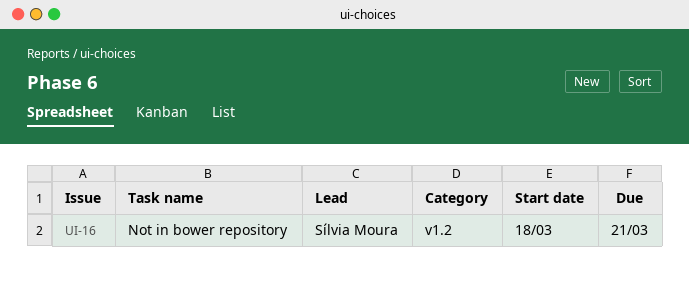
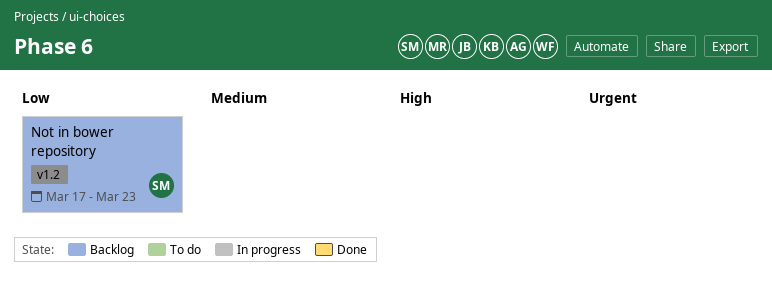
Not in bower repository, start: Mar 18 -> Mar 17
Not in bower repository, due: Mar 21 -> Mar 23

